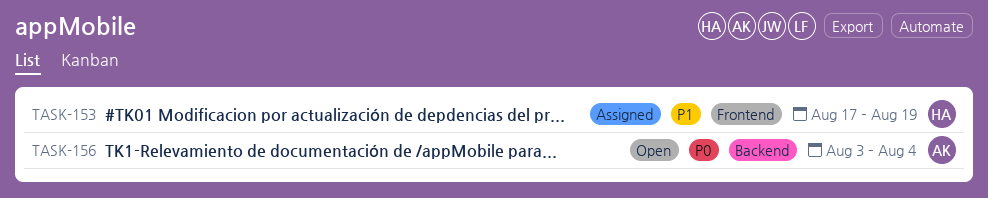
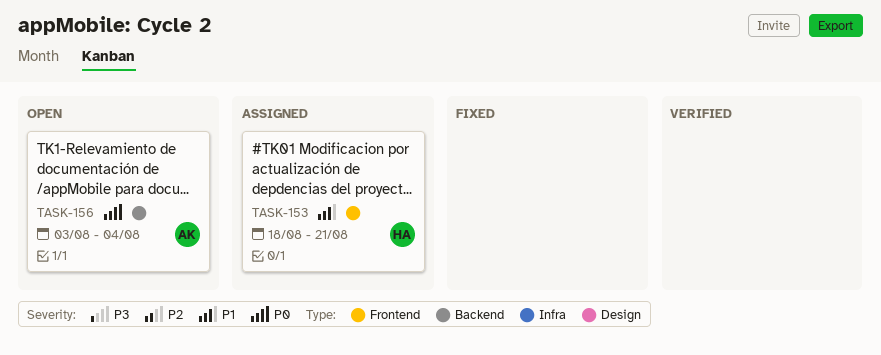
TASK-153, start: Aug 17 -> Aug 18
TASK-153, due: Aug 19 -> Aug 21

